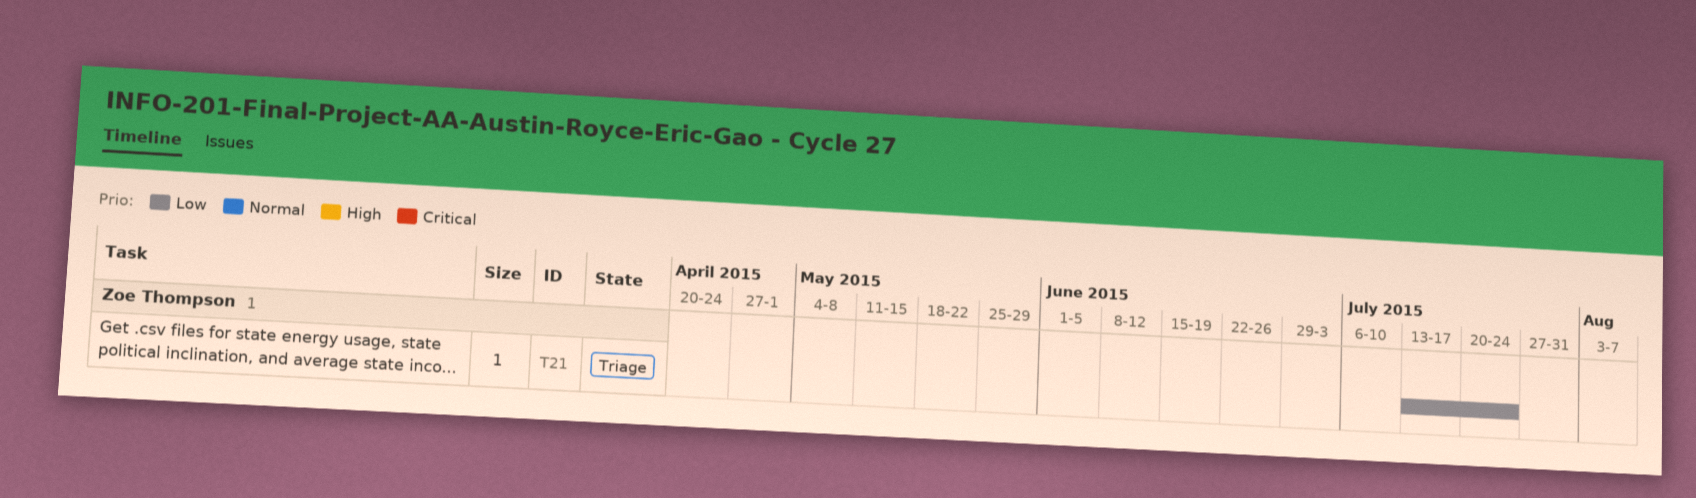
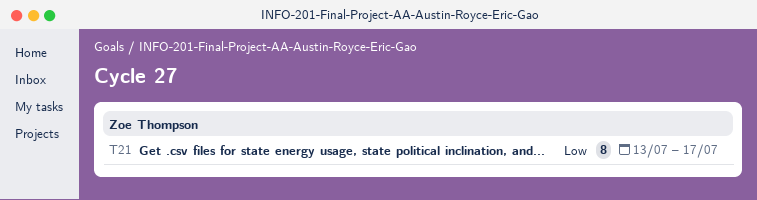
T21, estimate: 1 -> 8
T21, due: Jul 24 -> Jul 17

